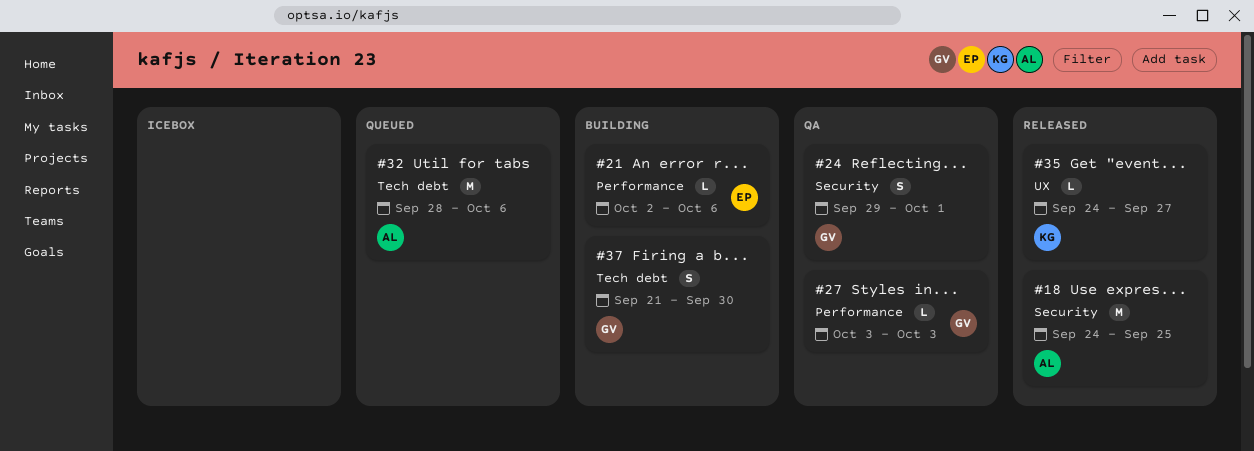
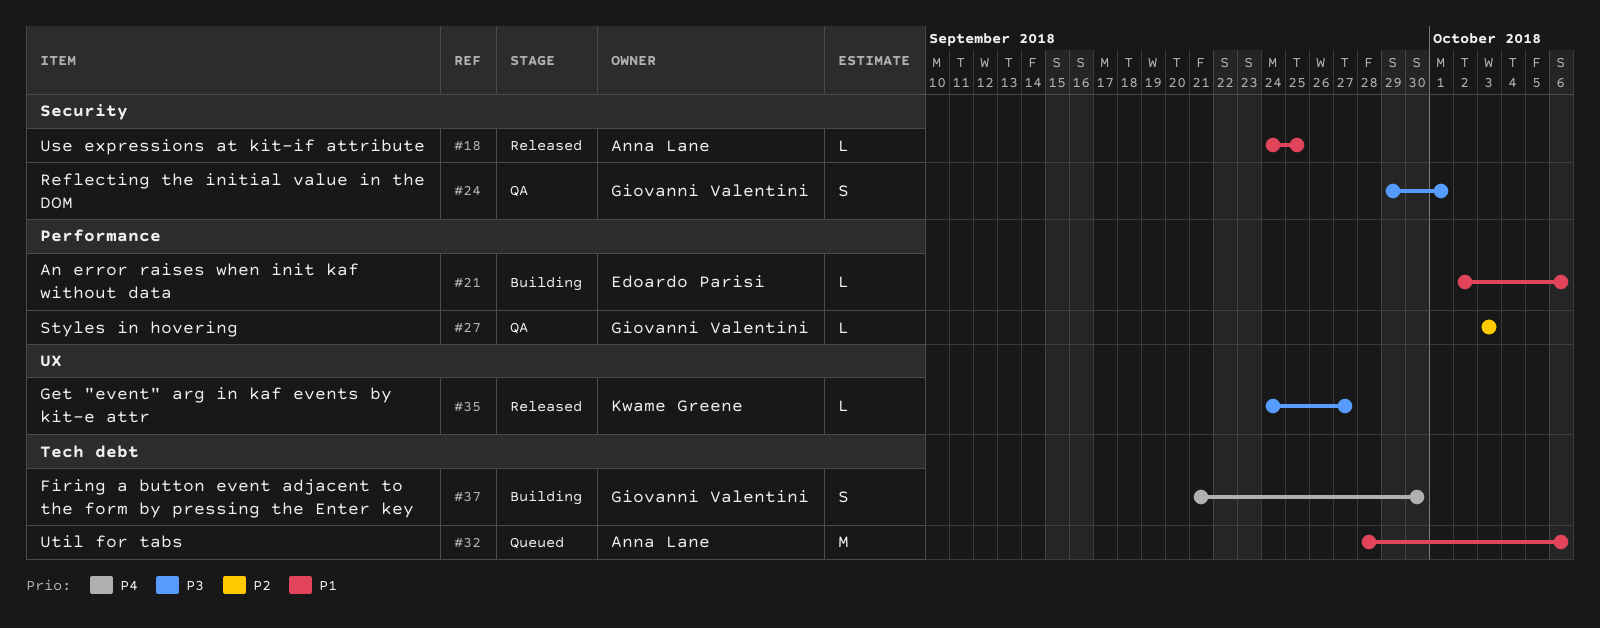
#18, estimate: M -> L

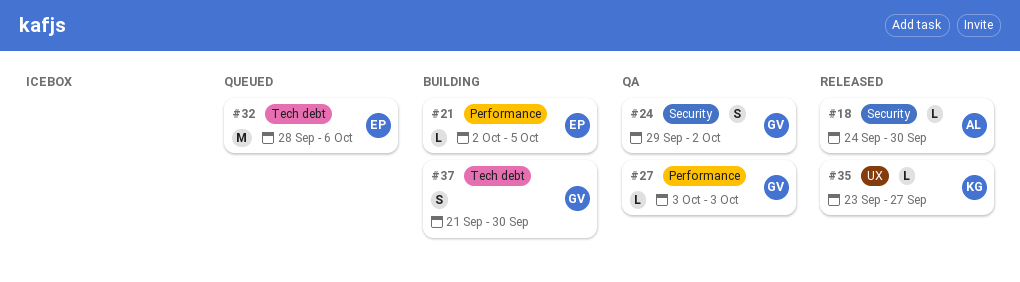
#18, due: Sep 25 -> Sep 30
#21, due: Oct 6 -> Oct 5
#24, due: Oct 1 -> Oct 2
#32, owner: Anna Lane -> Edoardo Parisi
#35, start: Sep 24 -> Sep 23

